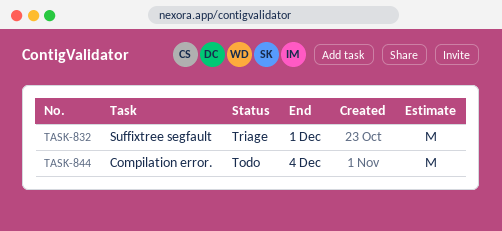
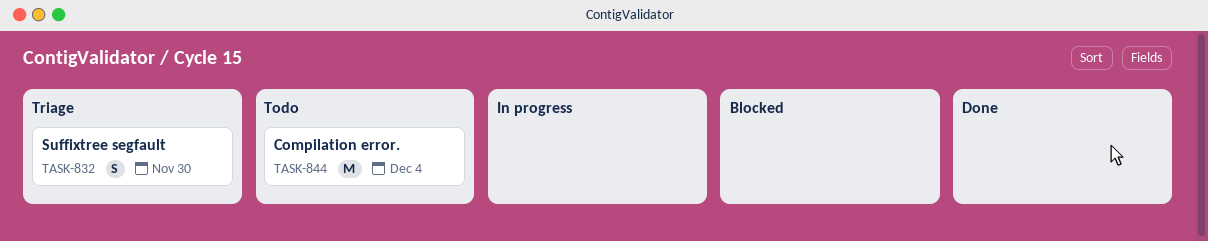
TASK-832, estimate: M -> S
TASK-832, due: Dec 1 -> Nov 30

